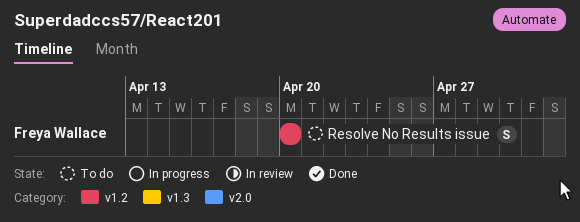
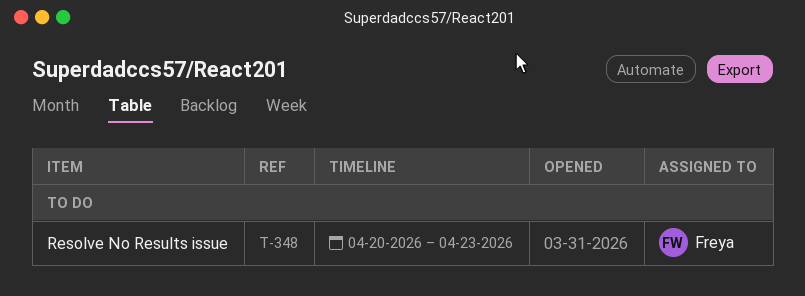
Resolve No Results issue, due: Apr 20 -> Apr 23

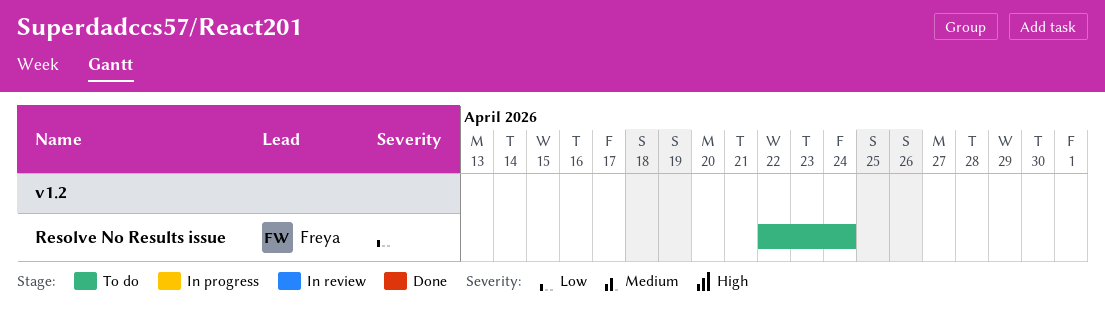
Resolve No Results issue, start: Apr 20 -> Apr 22
Resolve No Results issue, due: Apr 23 -> Apr 24

